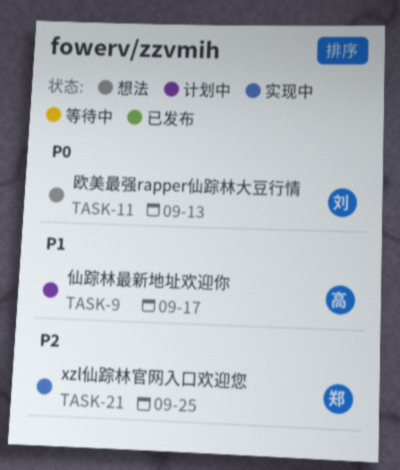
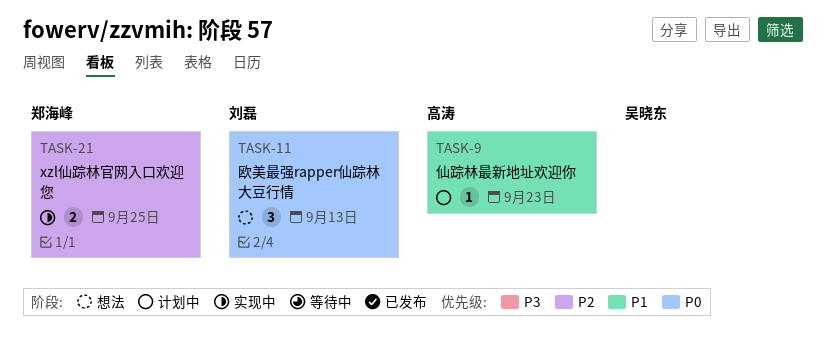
TASK-9, due: Sep 17 -> Sep 23

